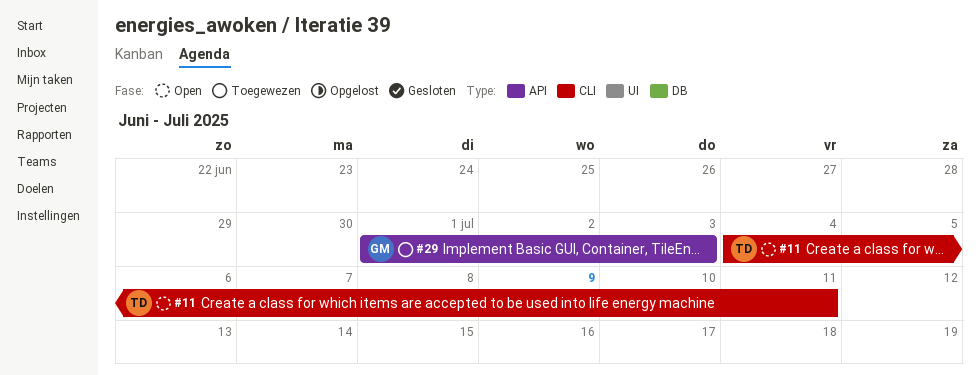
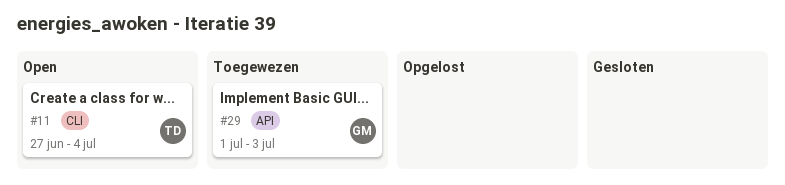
#11, start: Jul 4 -> Jun 27
#11, due: Jul 11 -> Jul 4

